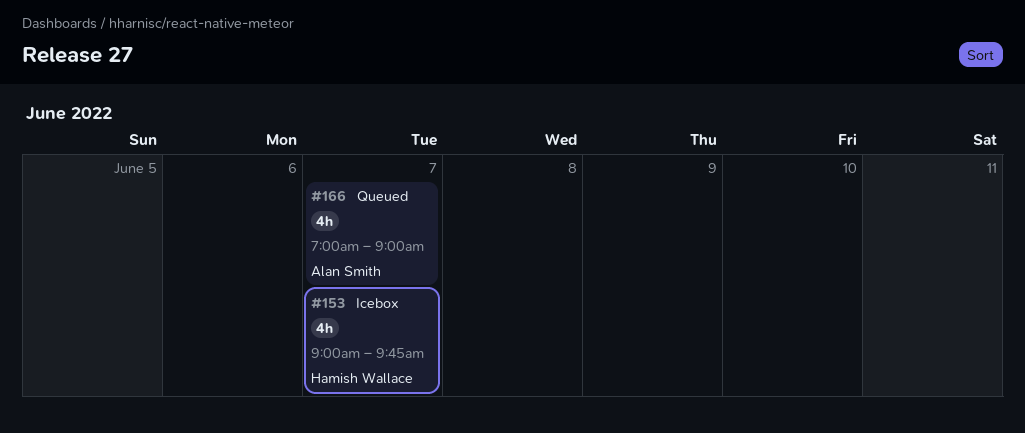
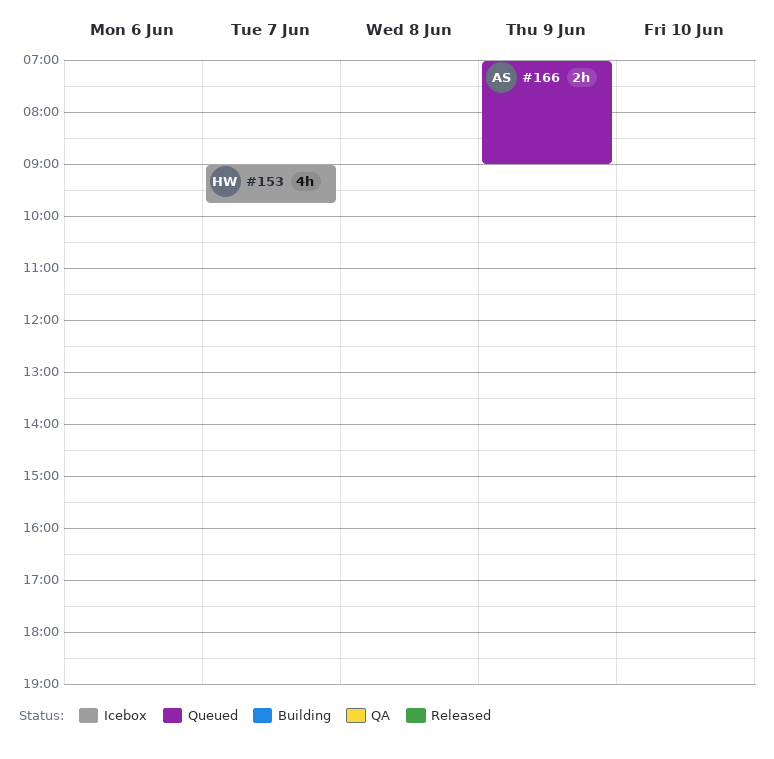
#166, estimate: 4h -> 2h
#166, day: Jun 7 -> Jun 9

